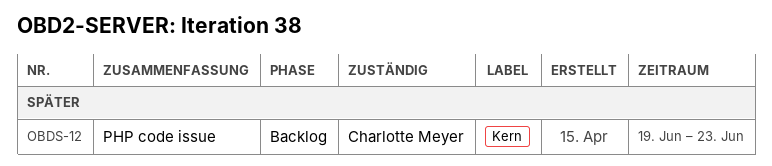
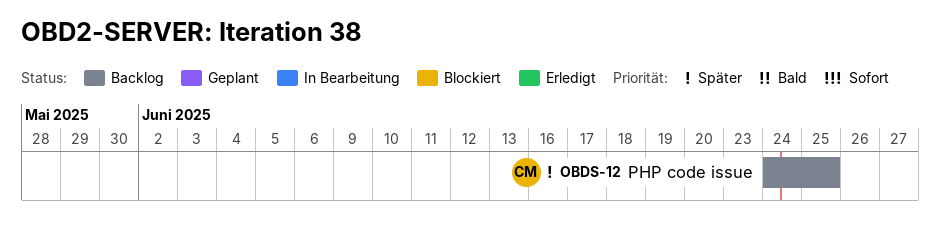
OBDS-12, start: Jun 19 -> Jun 24
OBDS-12, due: Jun 23 -> Jun 25

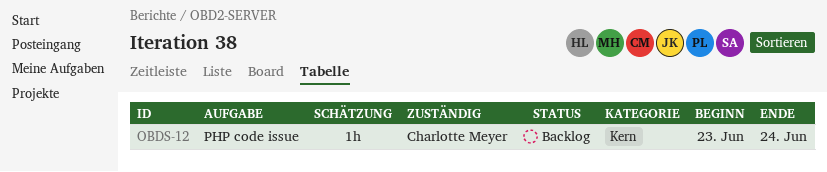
OBDS-12, start: Jun 24 -> Jun 23
OBDS-12, due: Jun 25 -> Jun 24

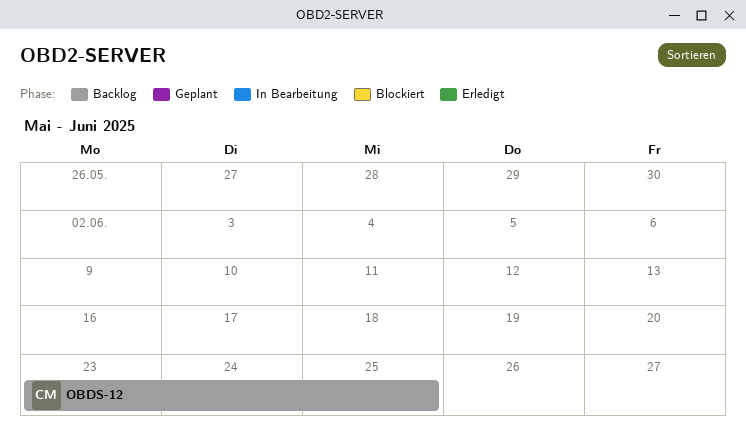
OBDS-12, due: Jun 24 -> Jun 25

